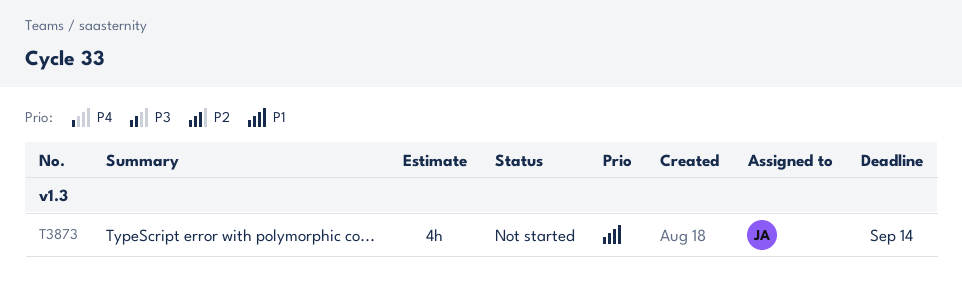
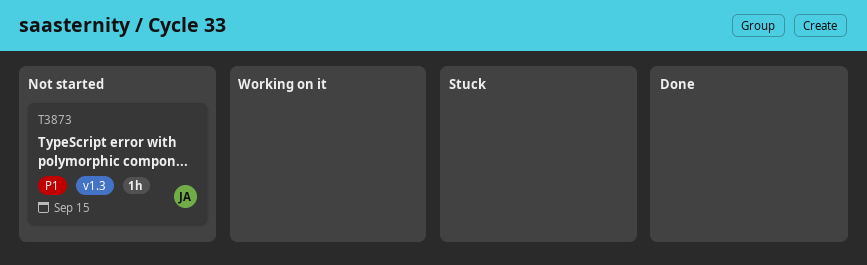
T3873, estimate: 4h -> 1h
T3873, due: Sep 14 -> Sep 15

